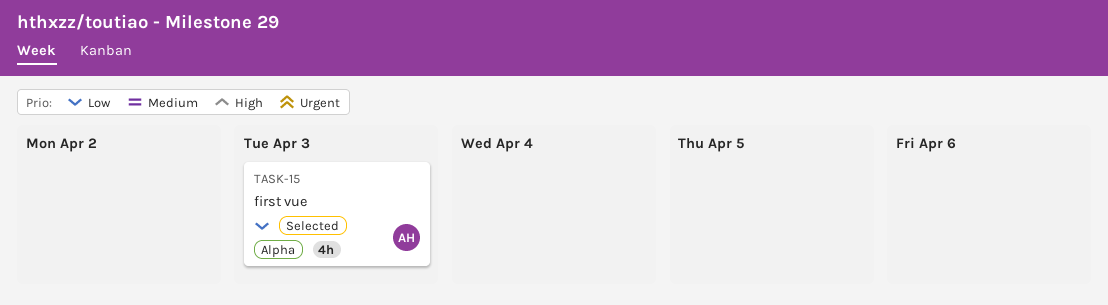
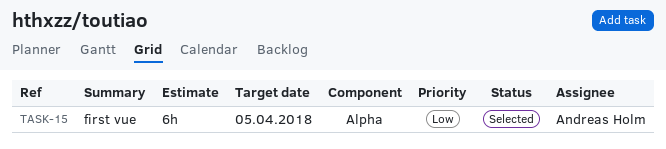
TASK-15, estimate: 4h -> 6h
TASK-15, due: Apr 3 -> Apr 5

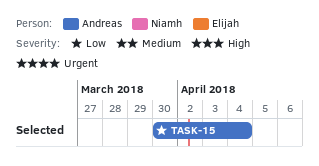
TASK-15, due: Apr 5 -> Apr 4

